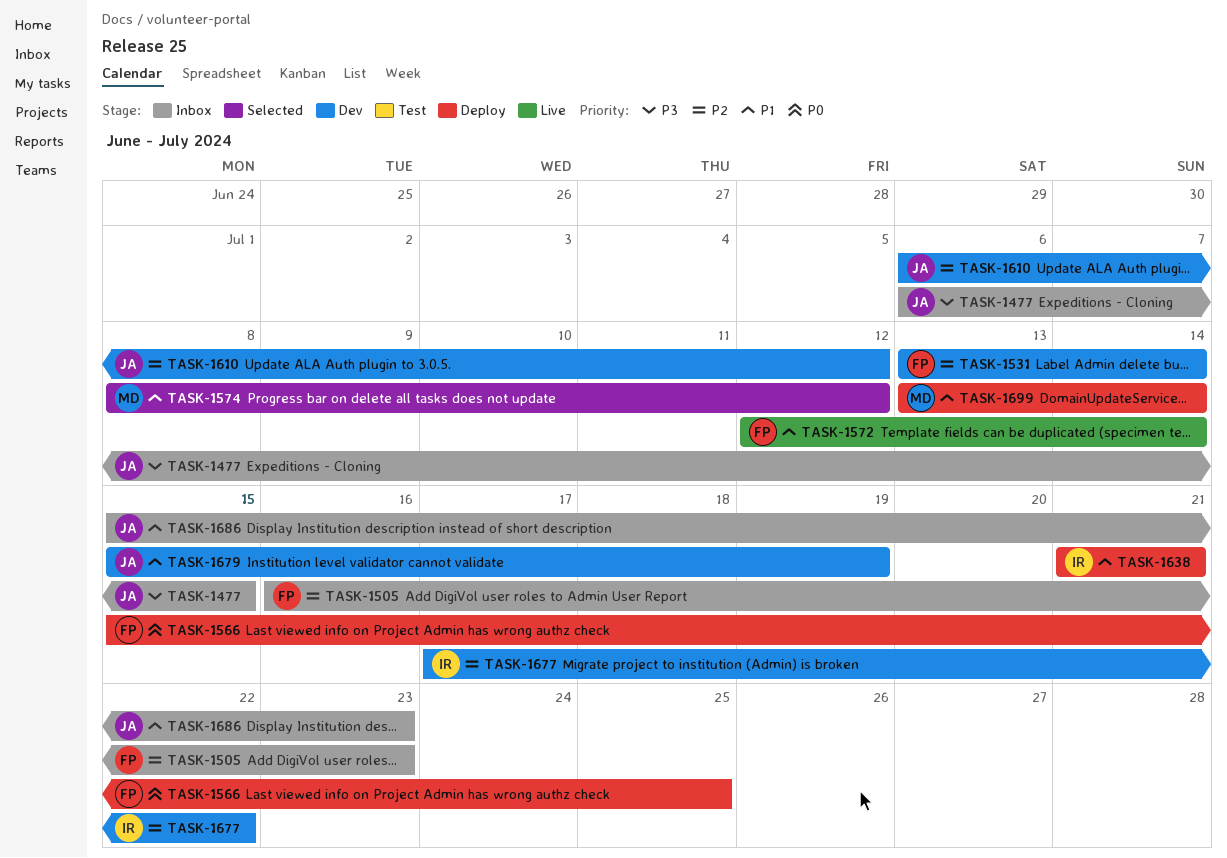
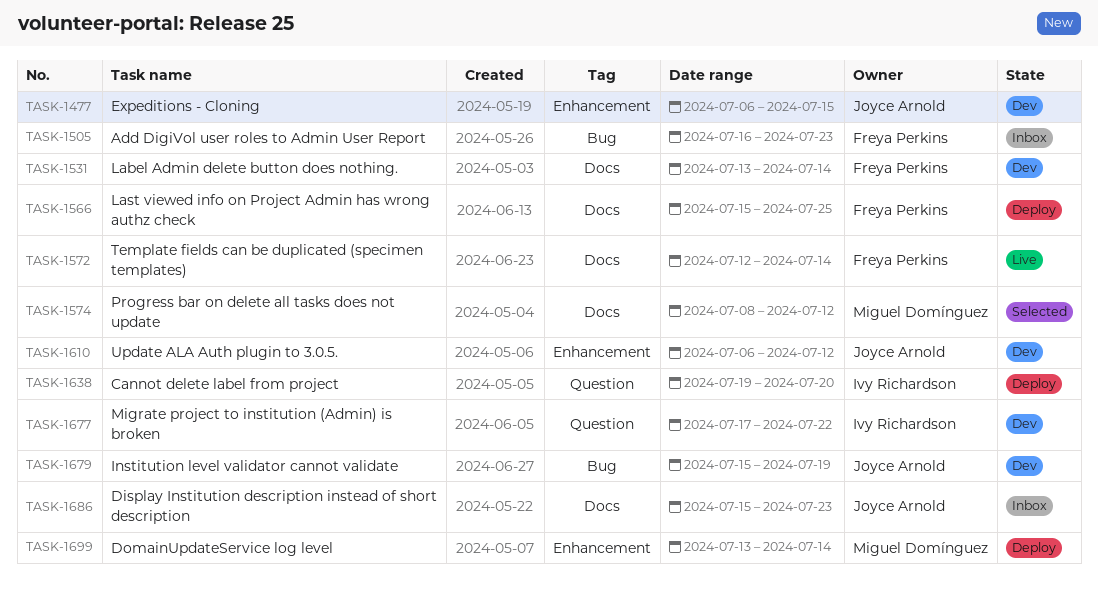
TASK-1477, status: Inbox -> Dev
TASK-1638, start: Jul 21 -> Jul 19
TASK-1638, due: Jul 21 -> Jul 20

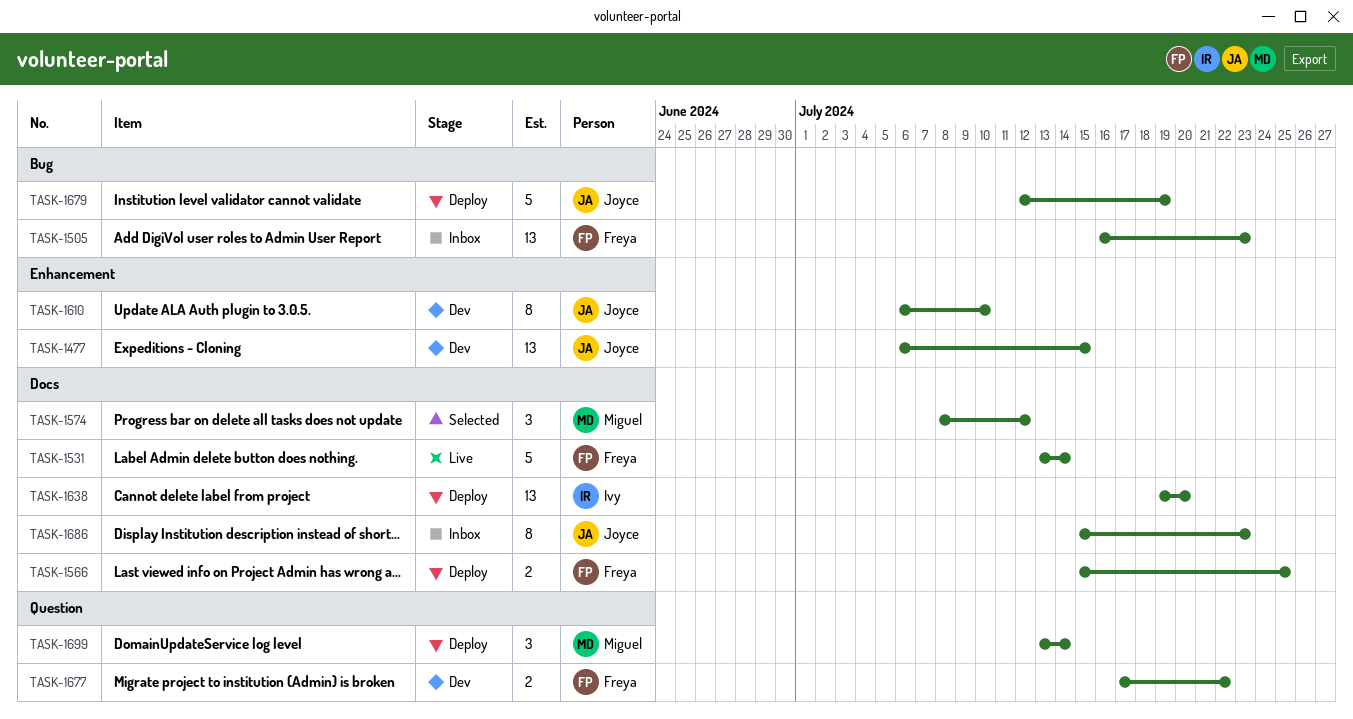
TASK-1531, status: Dev -> Live
TASK-1572: present -> none
TASK-1610, due: Jul 12 -> Jul 10
TASK-1638, label: Question -> Docs
TASK-1677, owner: Ivy Richardson -> Freya Perkins
TASK-1679, status: Dev -> Deploy
TASK-1679, start: Jul 15 -> Jul 12
TASK-1699, label: Enhancement -> Question

